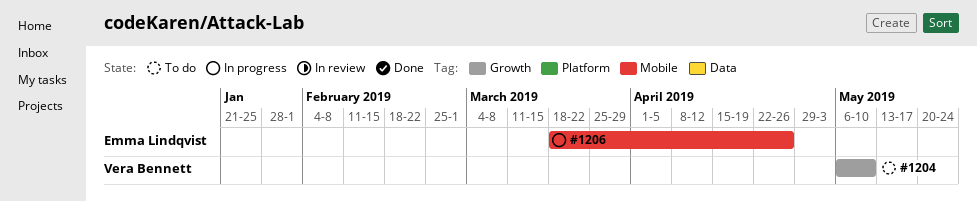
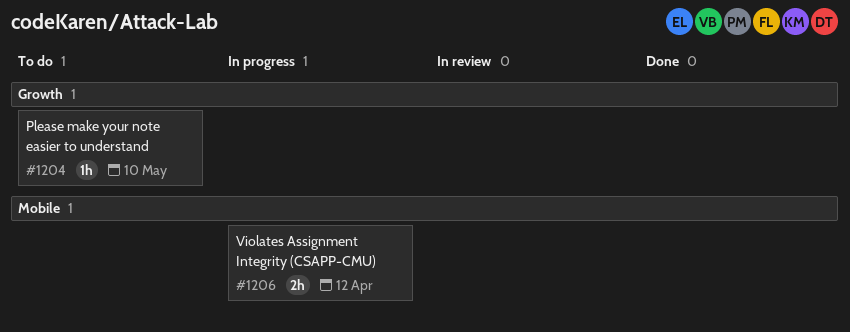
#1206, due: Apr 26 -> Apr 12

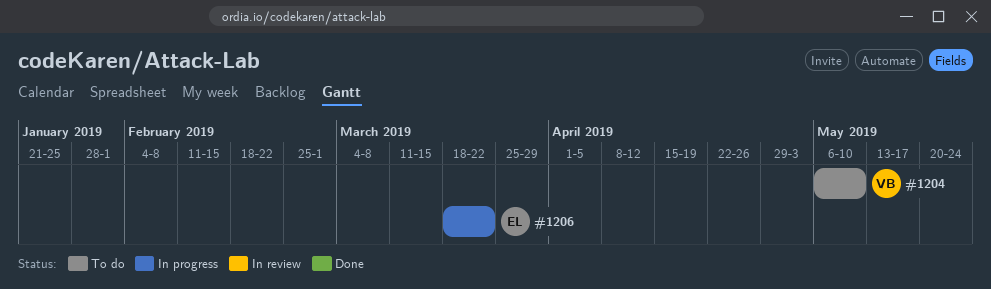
#1206, due: Apr 12 -> Mar 22

